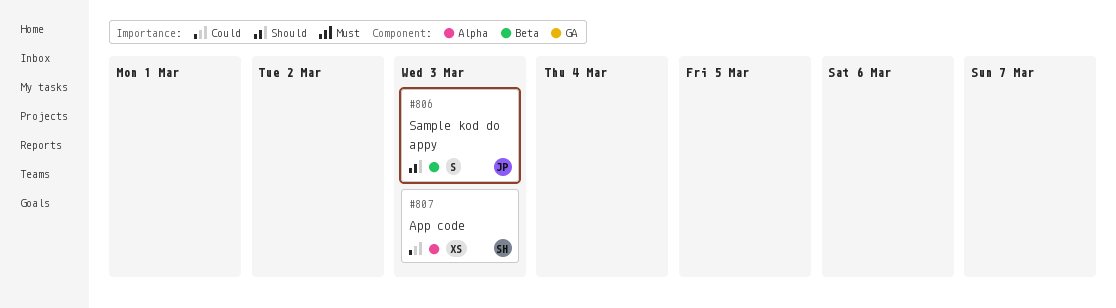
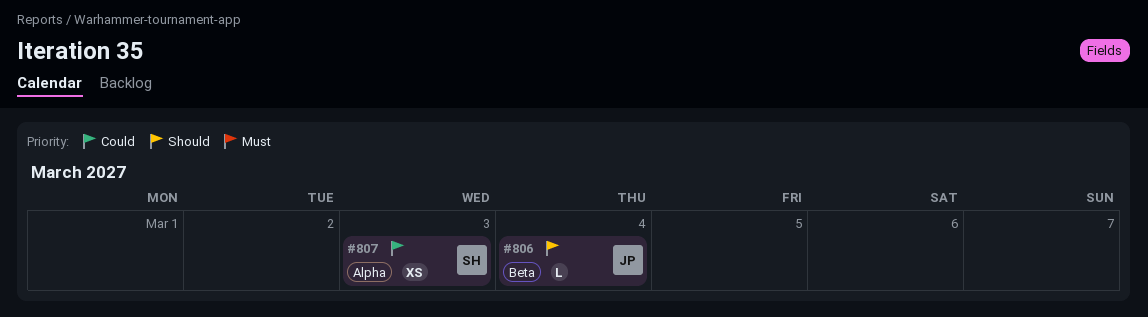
#806, estimate: S -> L
#806, due: Mar 3 -> Mar 4

